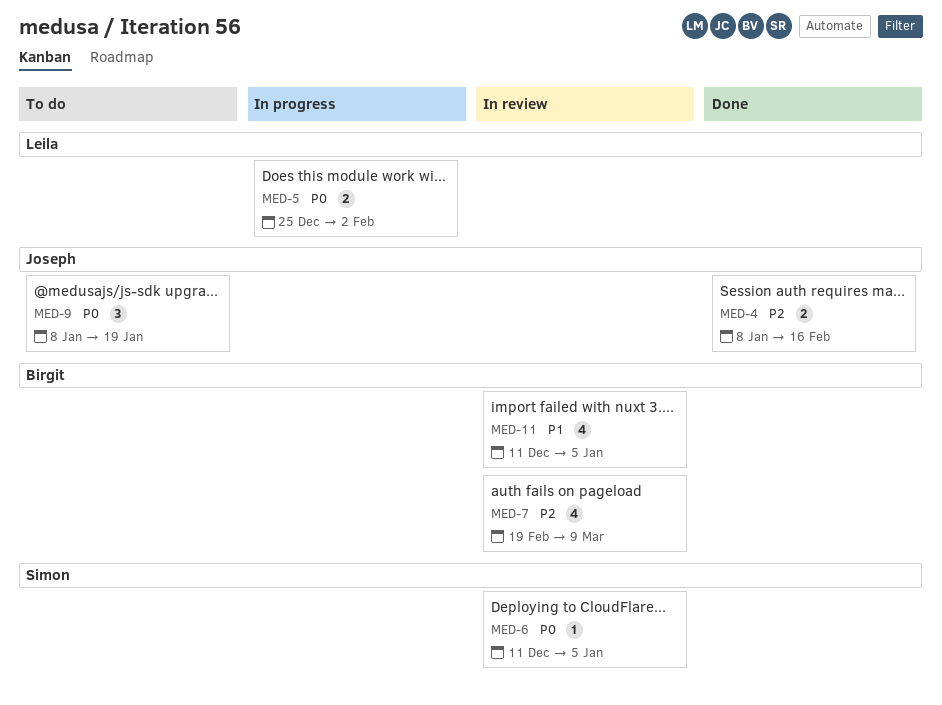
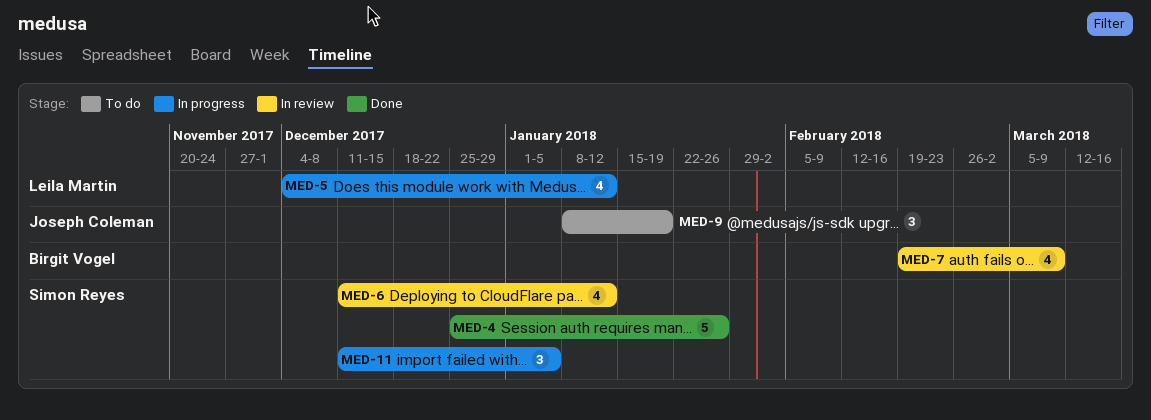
MED-4, owner: Joseph Coleman -> Simon Reyes
MED-4, estimate: 2 -> 5
MED-4, start: Jan 8 -> Dec 25
MED-4, due: Feb 16 -> Jan 26
MED-5, estimate: 2 -> 4
MED-5, start: Dec 25 -> Dec 4
MED-5, due: Feb 2 -> Jan 12
MED-6, estimate: 1 -> 4
MED-6, due: Jan 5 -> Jan 12
MED-11, status: In review -> In progress
MED-11, owner: Birgit Vogel -> Simon Reyes
MED-11, estimate: 4 -> 3

